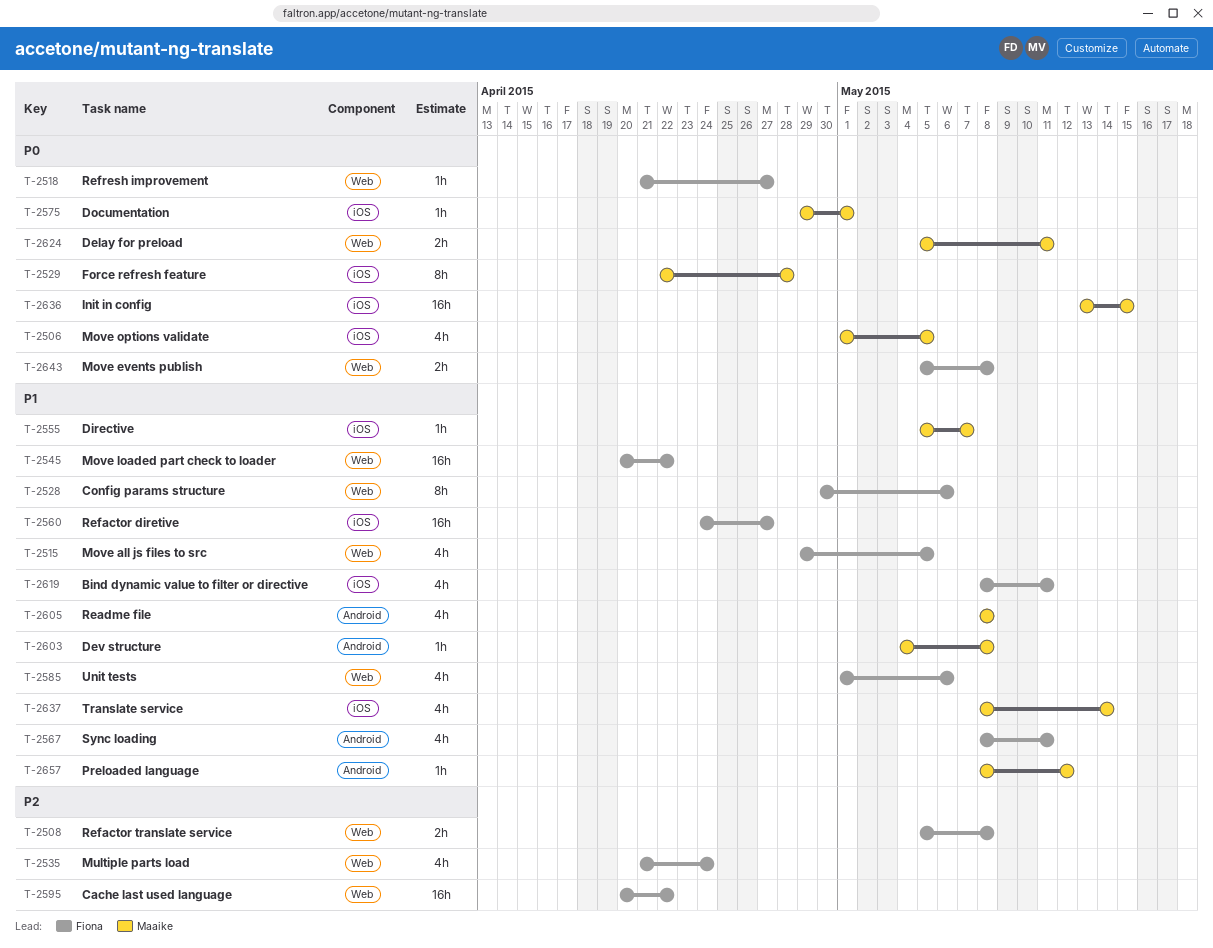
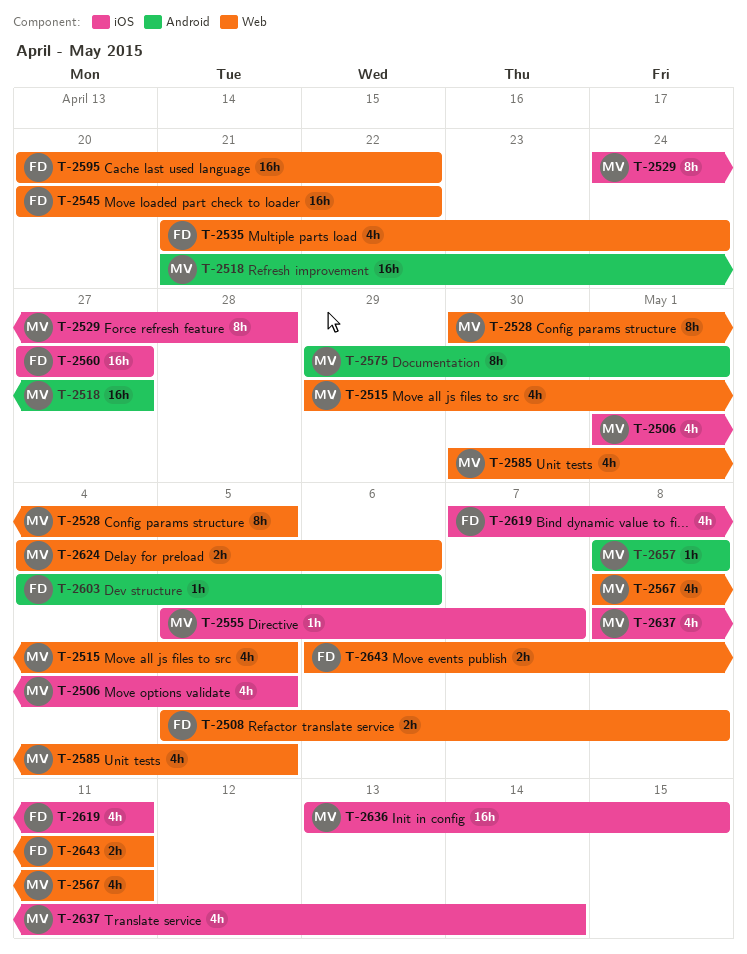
T-2515, owner: Fiona -> Maaike
T-2518, owner: Fiona -> Maaike
T-2518, label: Web -> Android
T-2518, estimate: 1h -> 16h
T-2528, owner: Fiona -> Maaike
T-2528, due: May 6 -> May 5
T-2529, start: Apr 22 -> Apr 24
T-2560, start: Apr 24 -> Apr 27
T-2567, owner: Fiona -> Maaike
T-2567, label: Android -> Web
T-2575, label: iOS -> Android
T-2575, estimate: 1h -> 8h
T-2585, owner: Fiona -> Maaike
T-2585, start: May 1 -> Apr 30
T-2585, due: May 6 -> May 5
T-2603, owner: Maaike -> Fiona
T-2603, due: May 8 -> May 6
T-2605: present -> none
T-2619, start: May 8 -> May 7
T-2624, start: May 5 -> May 4
T-2624, due: May 11 -> May 6
T-2643, start: May 5 -> May 6
T-2643, due: May 8 -> May 11
T-2657, due: May 12 -> May 8

